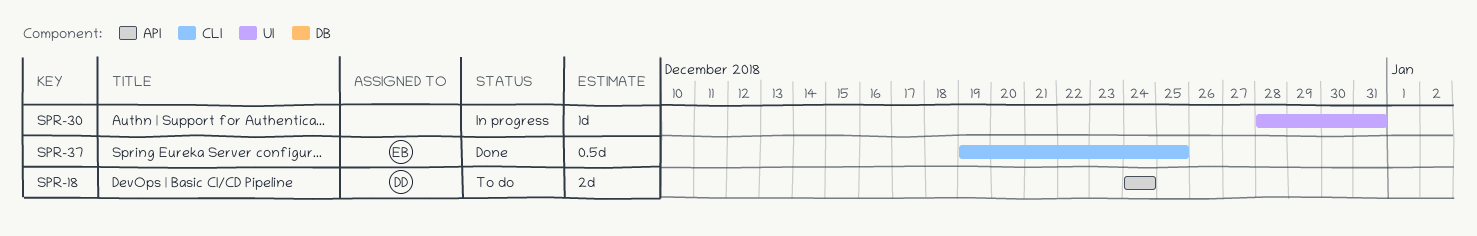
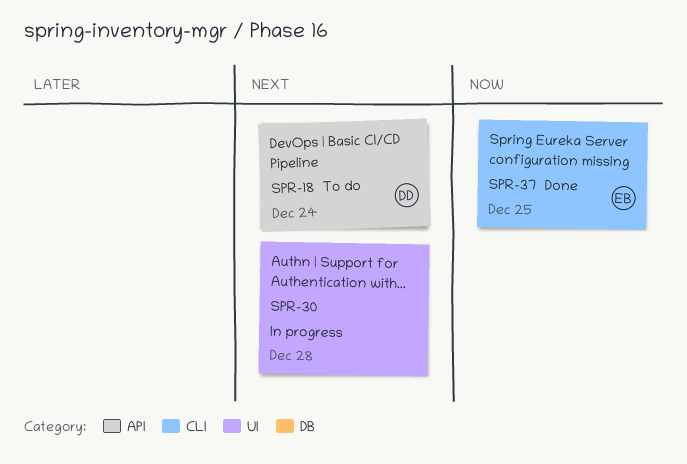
SPR-30, due: Dec 31 -> Dec 28

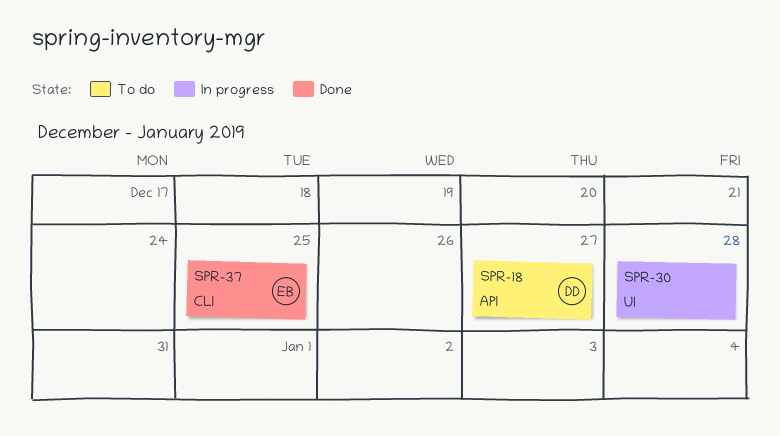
SPR-18, due: Dec 24 -> Dec 27

